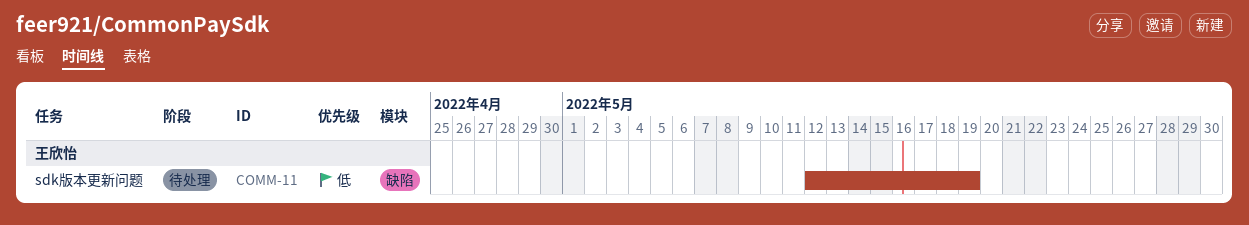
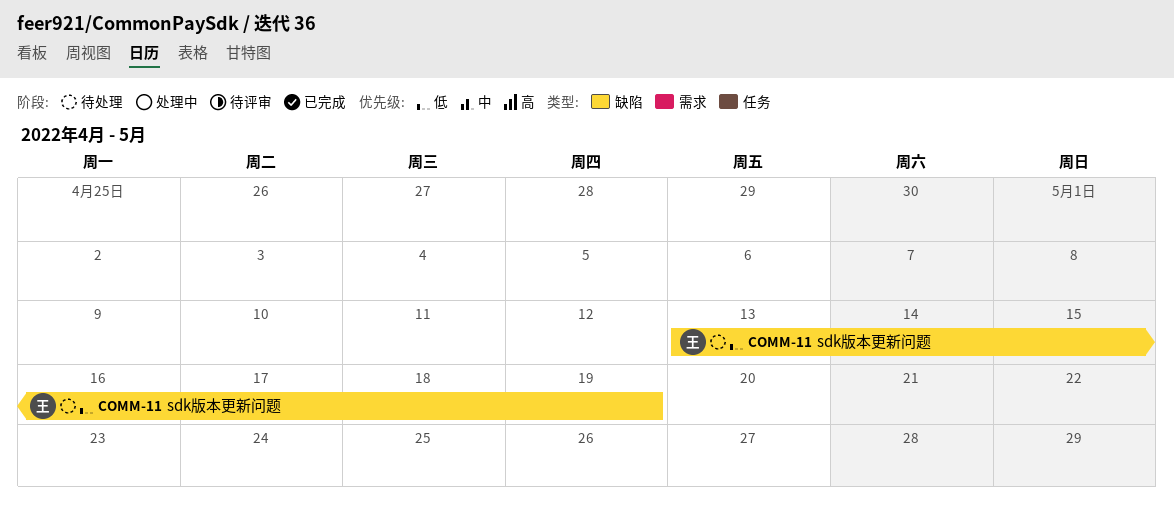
COMM-11, start: May 12 -> May 13

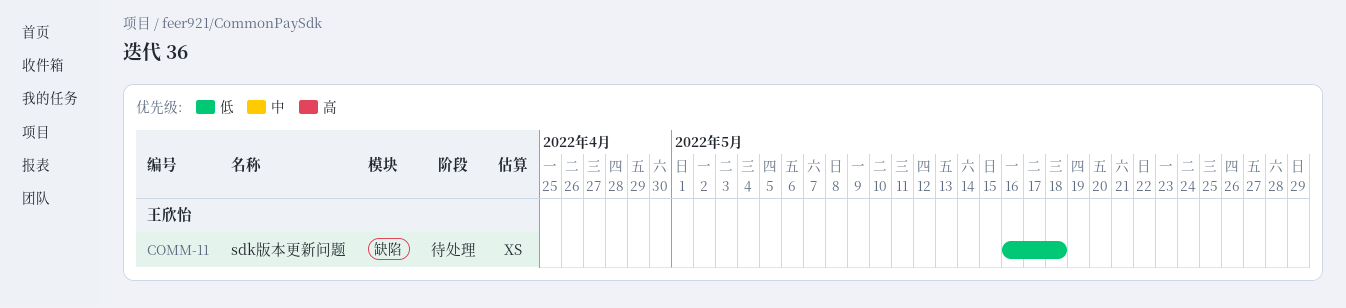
COMM-11, start: May 13 -> May 16
COMM-11, due: May 19 -> May 18

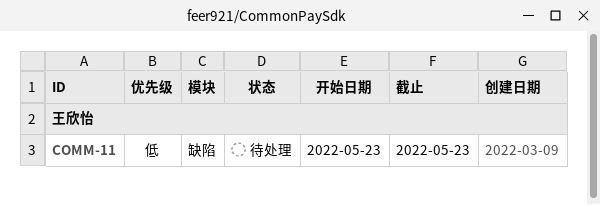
COMM-11, start: May 16 -> May 23
COMM-11, due: May 18 -> May 23

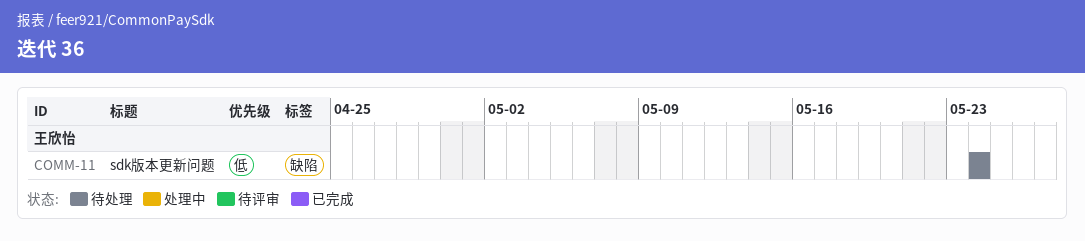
COMM-11, start: May 23 -> May 24
COMM-11, due: May 23 -> May 24

